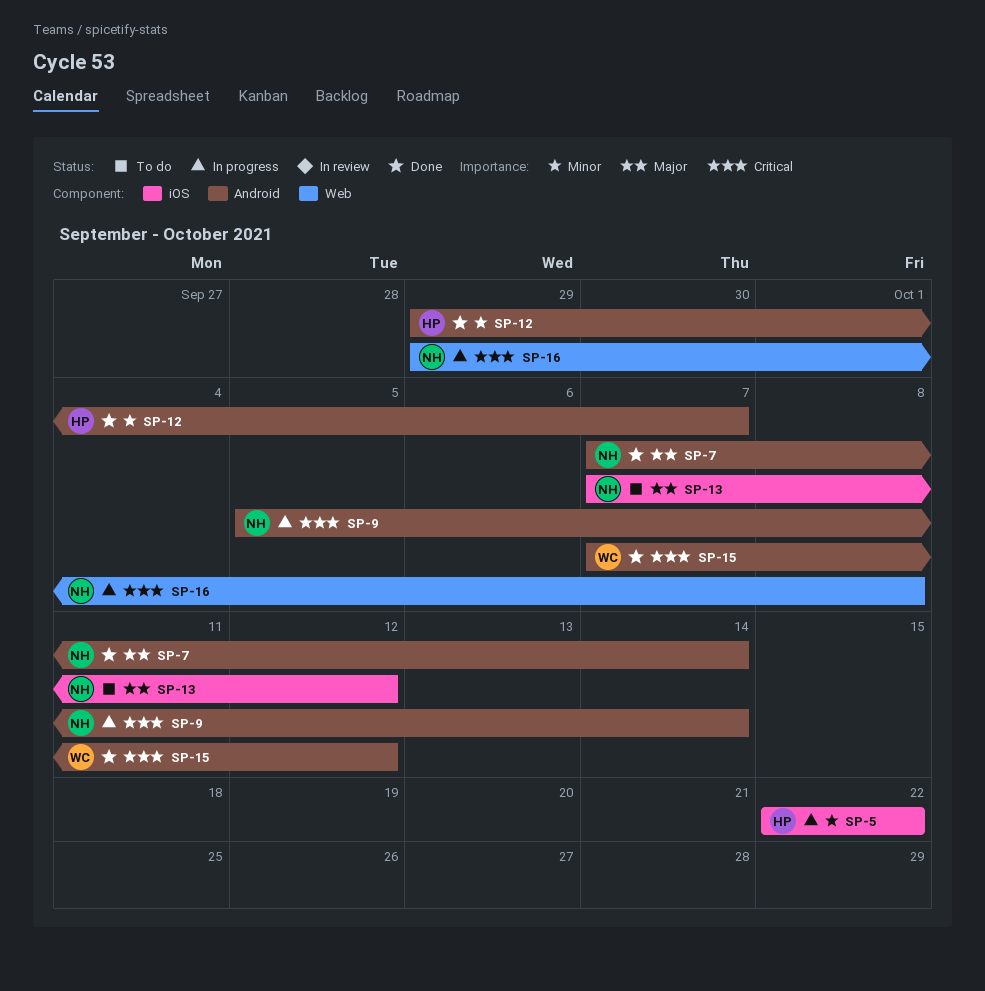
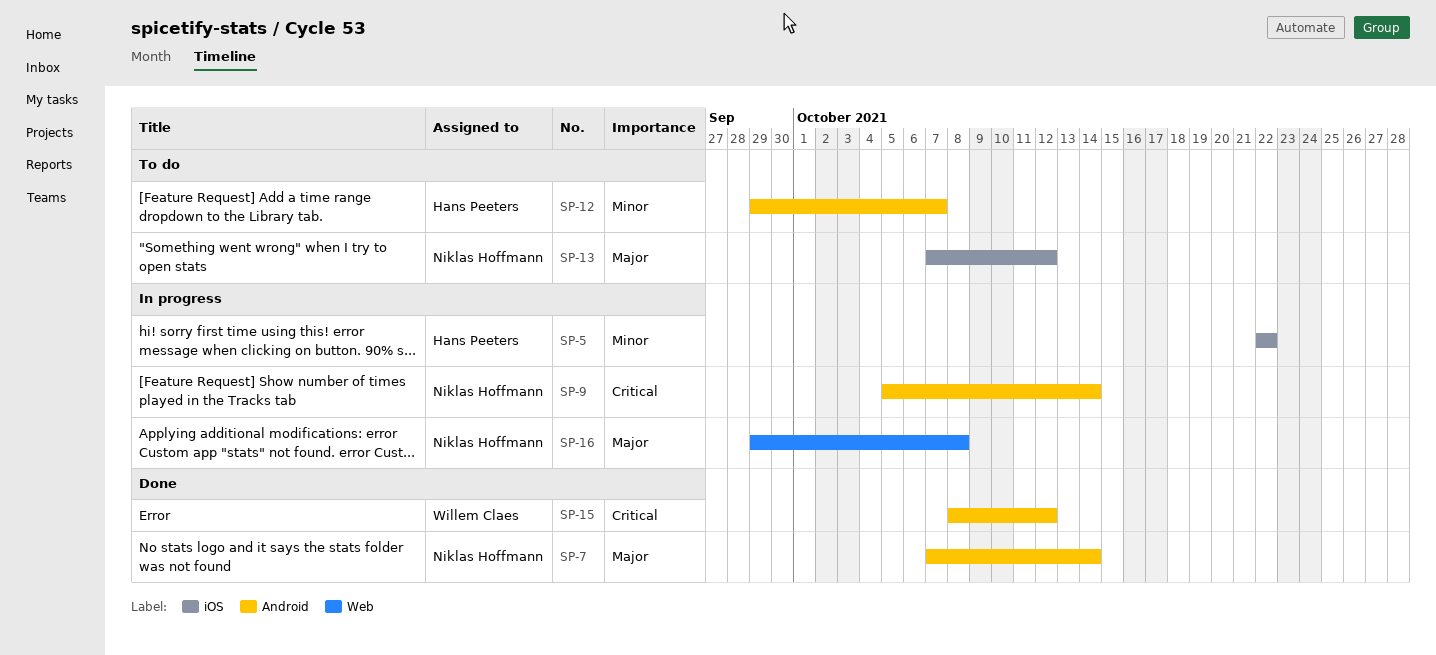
SP-12, status: Done -> To do
SP-15, start: Oct 7 -> Oct 8
SP-16, priority: Critical -> Major

